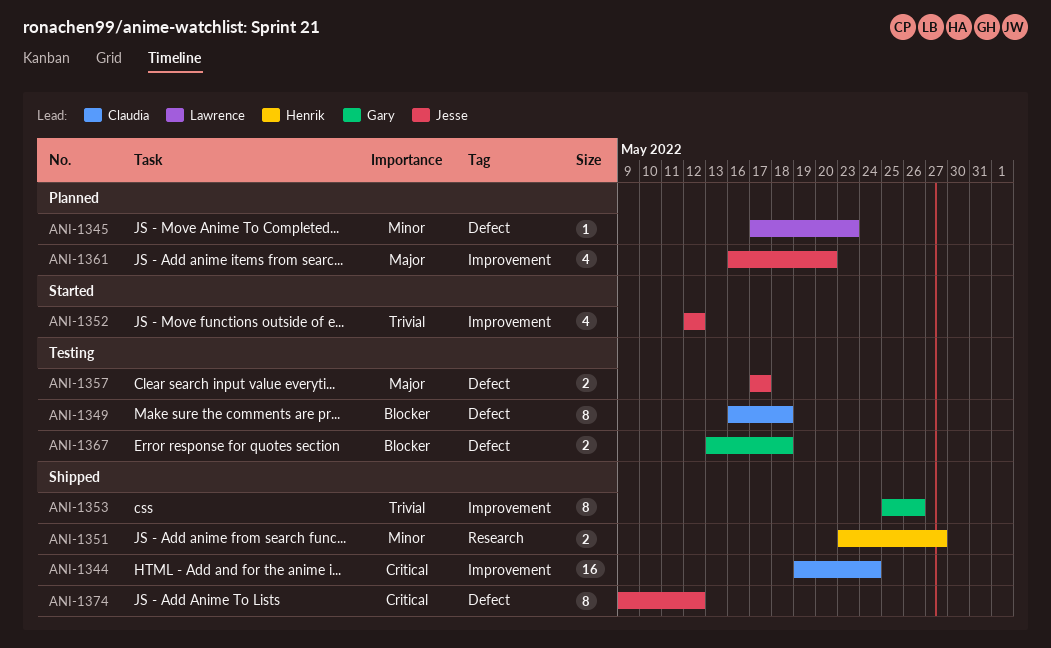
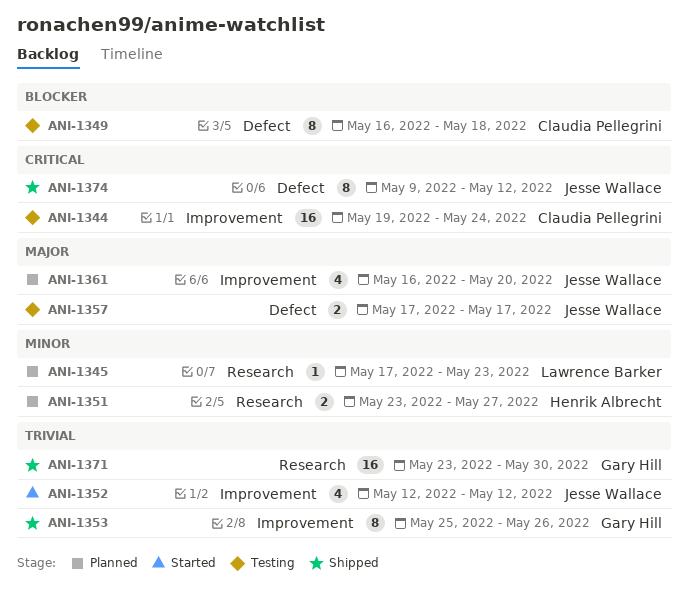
ANI-1344, status: Shipped -> Testing
ANI-1345, label: Defect -> Research
ANI-1351, status: Shipped -> Planned
ANI-1367: present -> none
ANI-1371: none -> present

